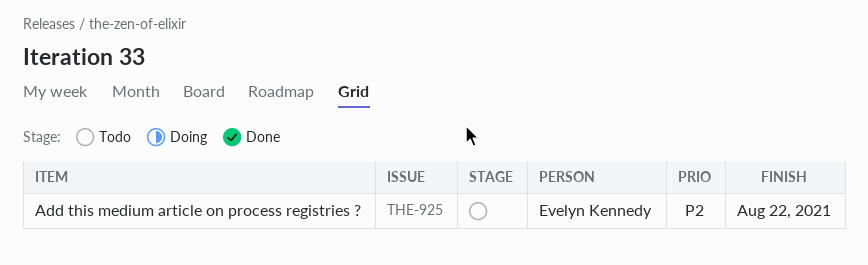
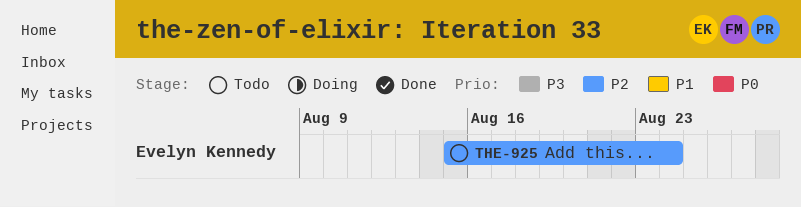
THE-925, due: Aug 22 -> Aug 24

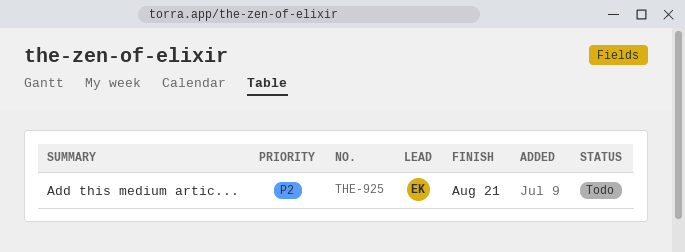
THE-925, due: Aug 24 -> Aug 21

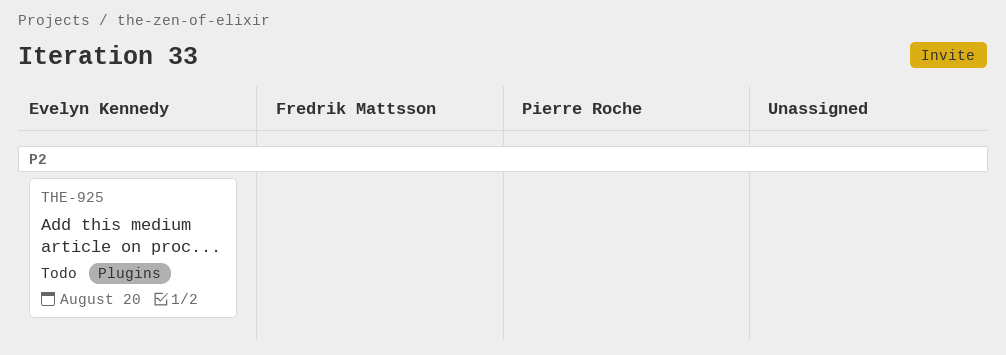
THE-925, due: Aug 21 -> Aug 20

